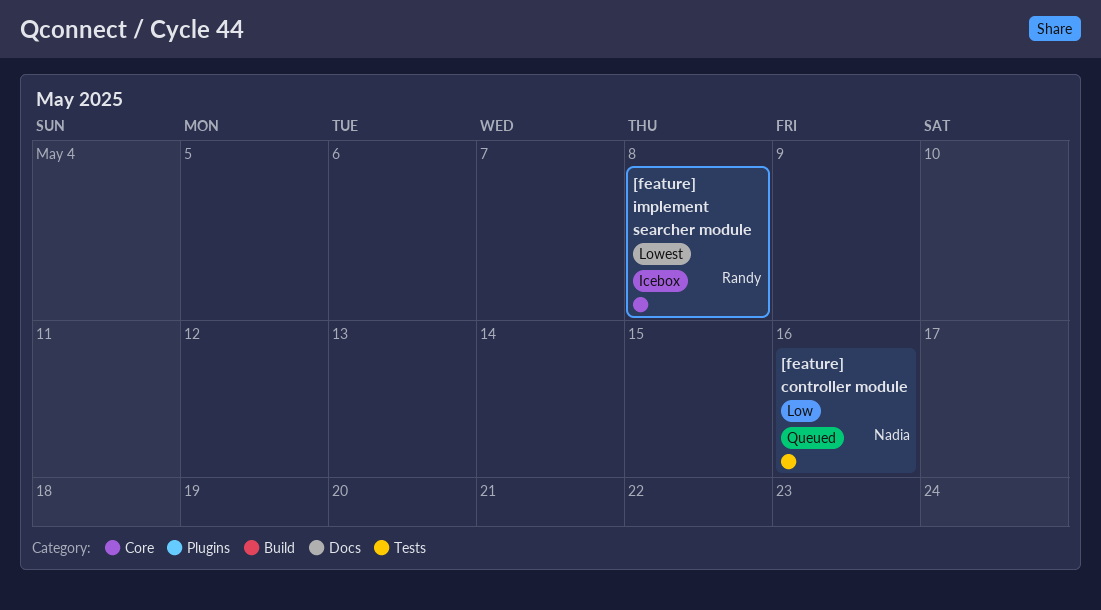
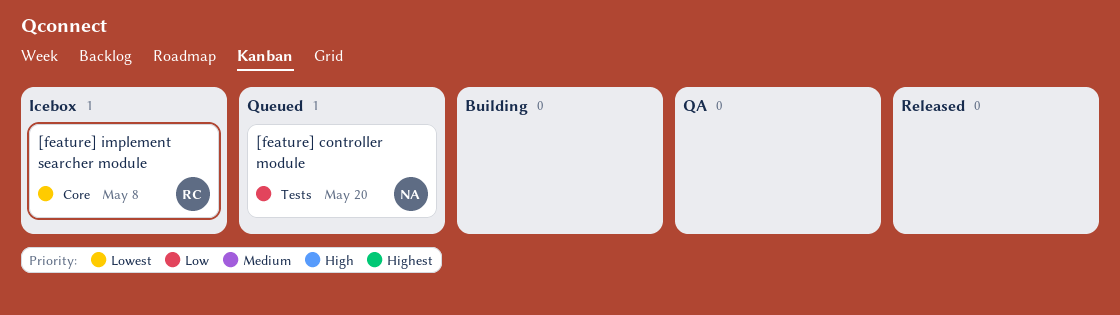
[feature] controller module, due: May 16 -> May 20

